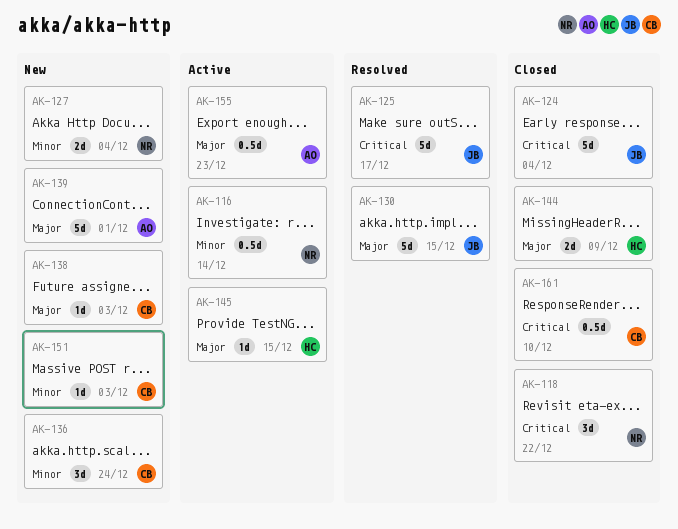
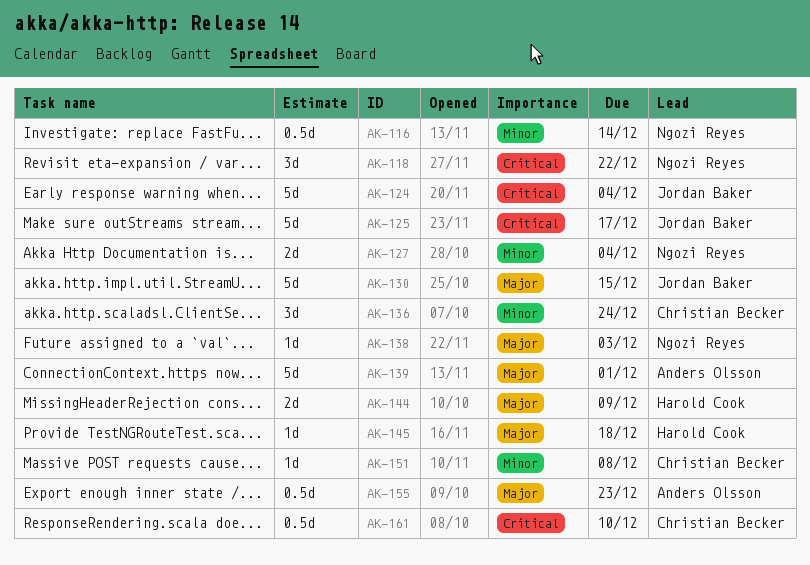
AK-138, owner: Christian Becker -> Ngozi Reyes
AK-145, due: Dec 15 -> Dec 18
AK-151, due: Dec 3 -> Dec 8

